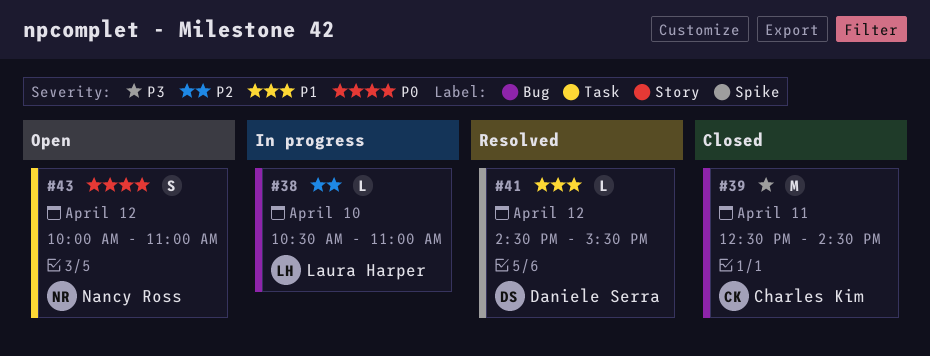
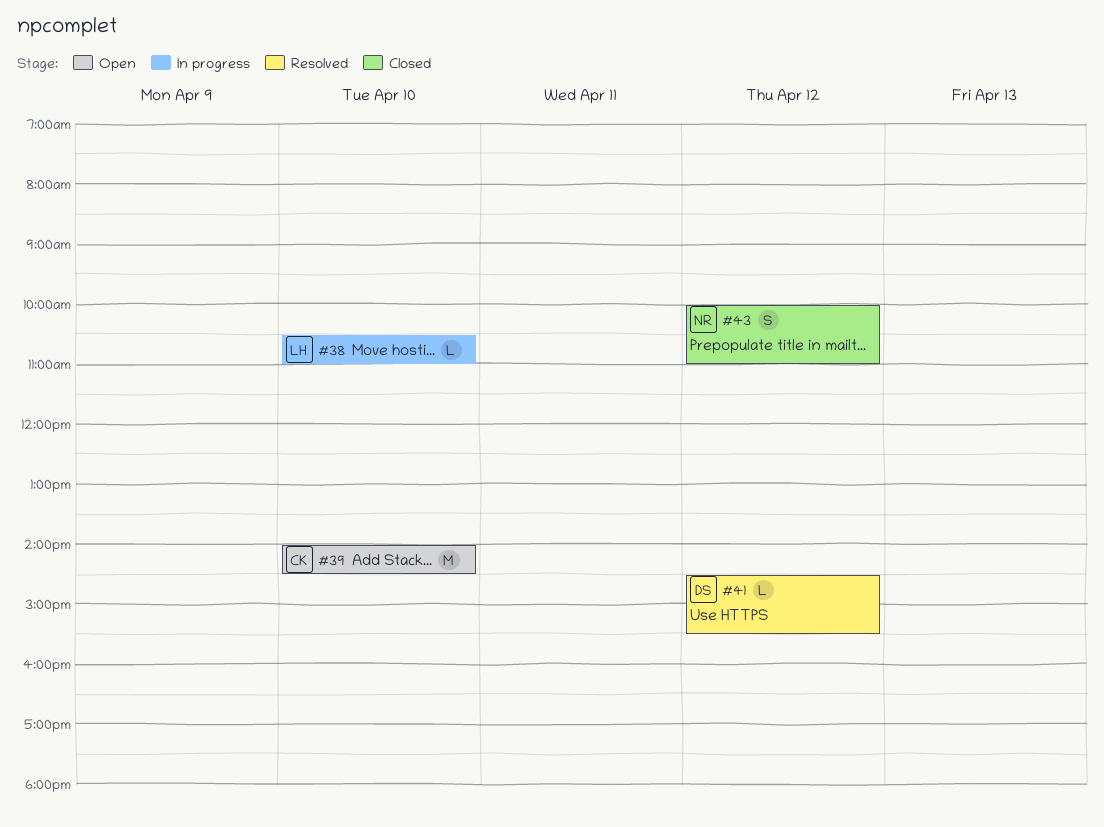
#39, status: Closed -> Open
#39, day: Apr 11 -> Apr 10
#39, begins: 12:30 -> 14:00
#43, status: Open -> Closed

